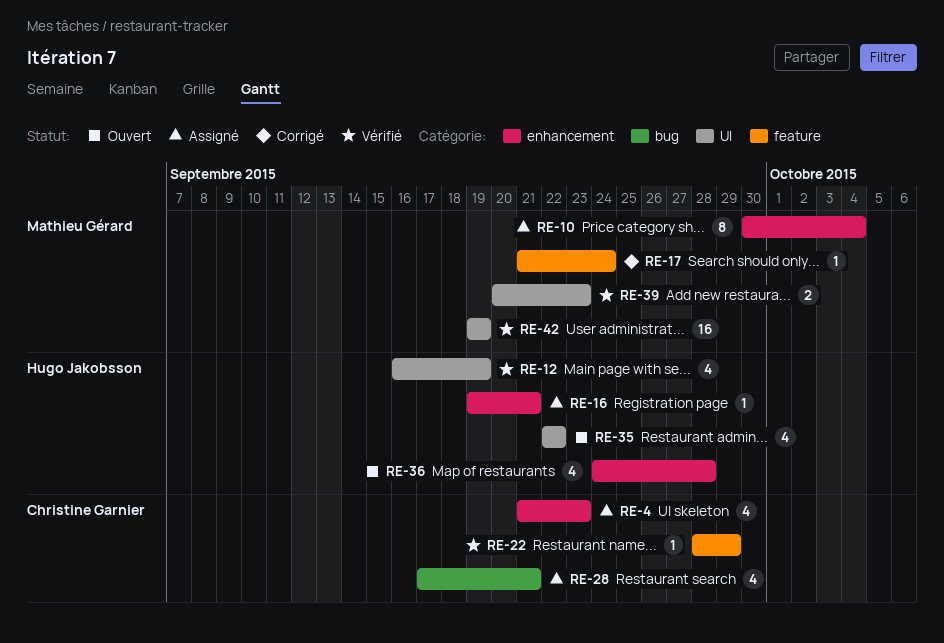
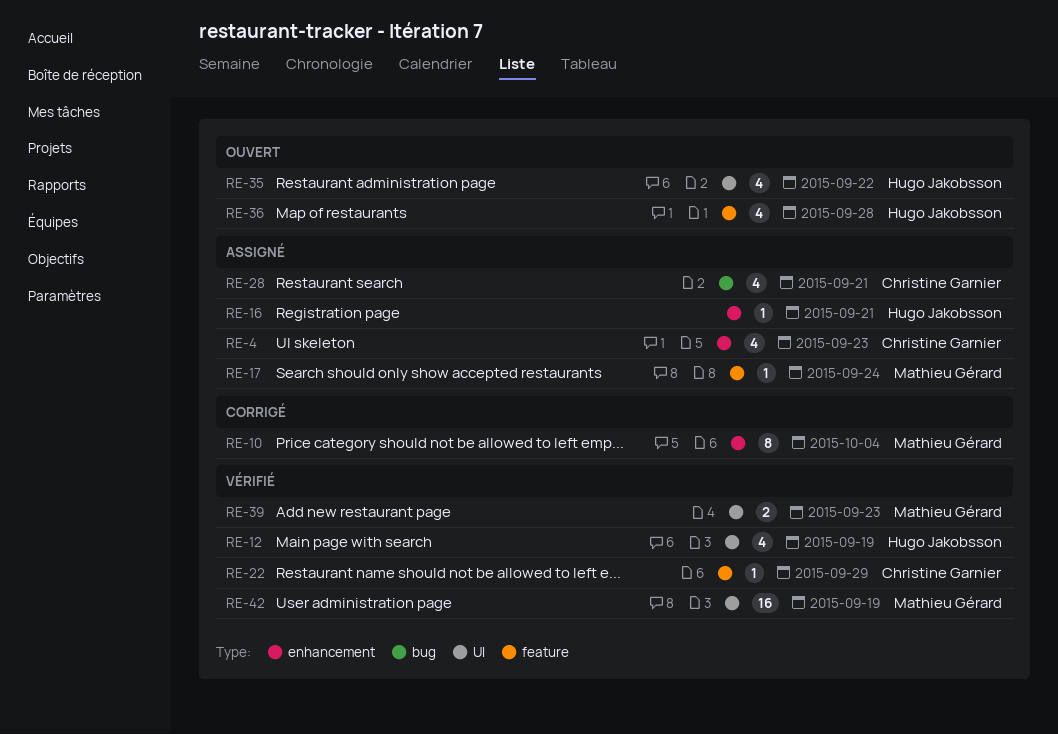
RE-10, status: Assigné -> Corrigé
RE-17, status: Corrigé -> Assigné
RE-36, label: enhancement -> feature

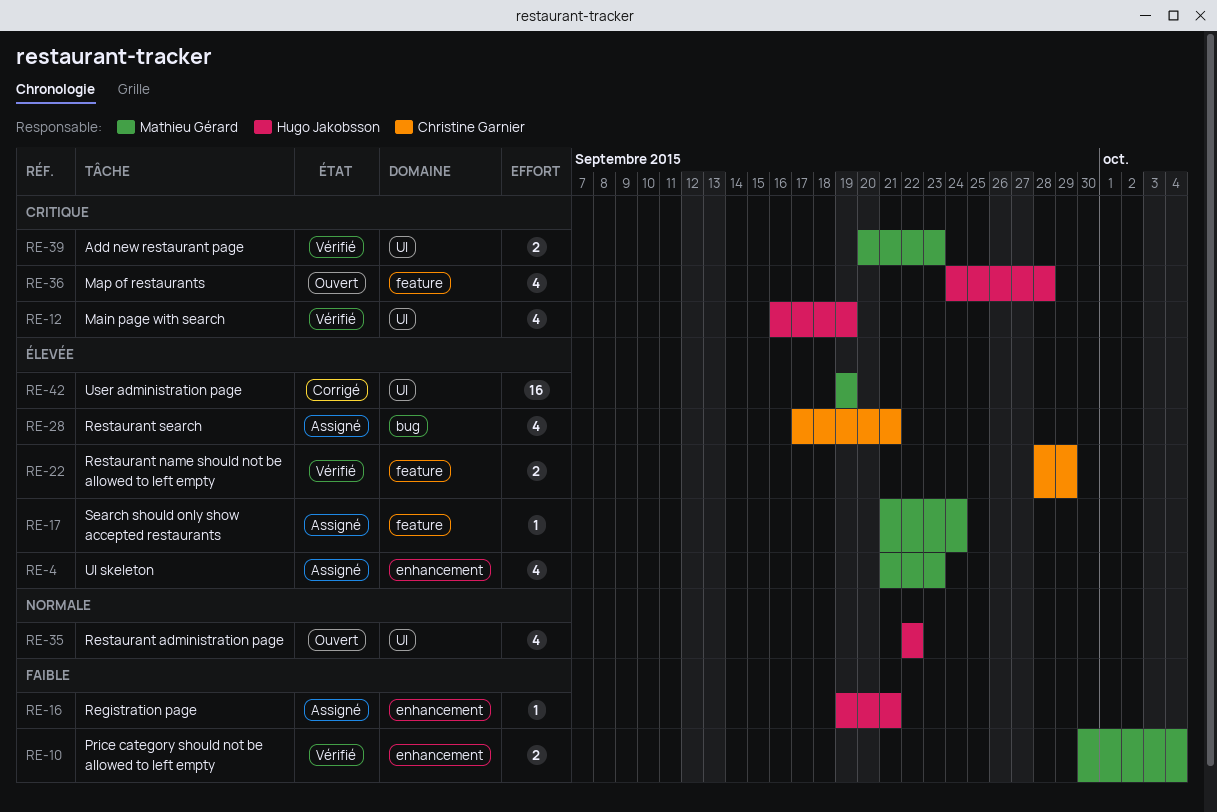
RE-4, owner: Christine Garnier -> Mathieu Gérard
RE-10, status: Corrigé -> Vérifié
RE-10, estimate: 8 -> 2
RE-22, estimate: 1 -> 2
RE-42, status: Vérifié -> Corrigé

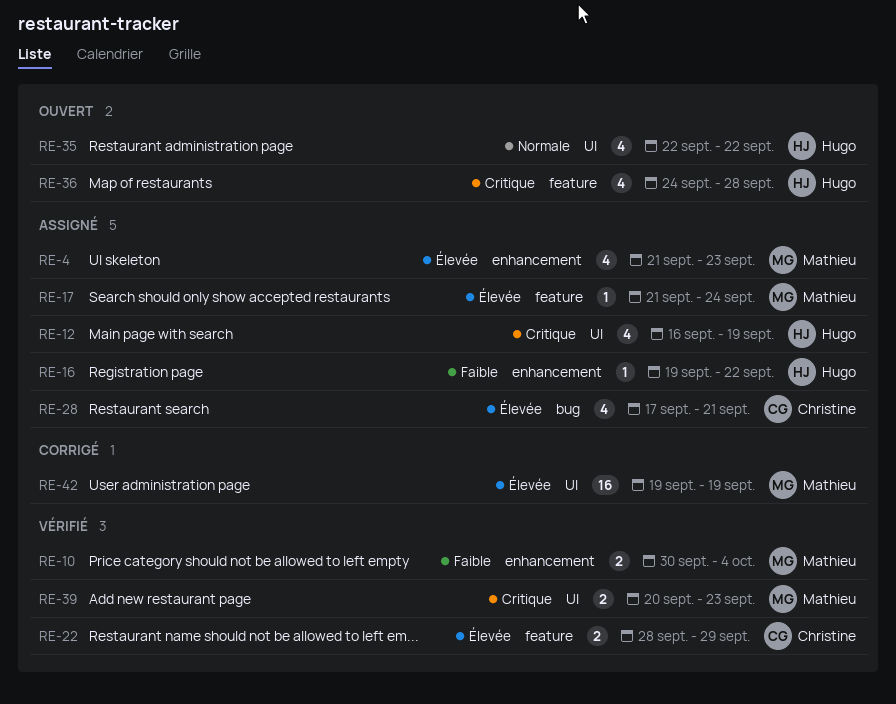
RE-12, status: Vérifié -> Assigné
RE-16, due: Sep 21 -> Sep 22

